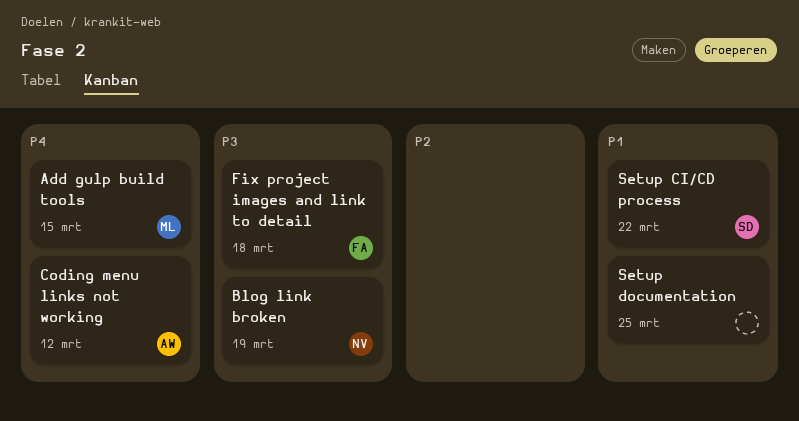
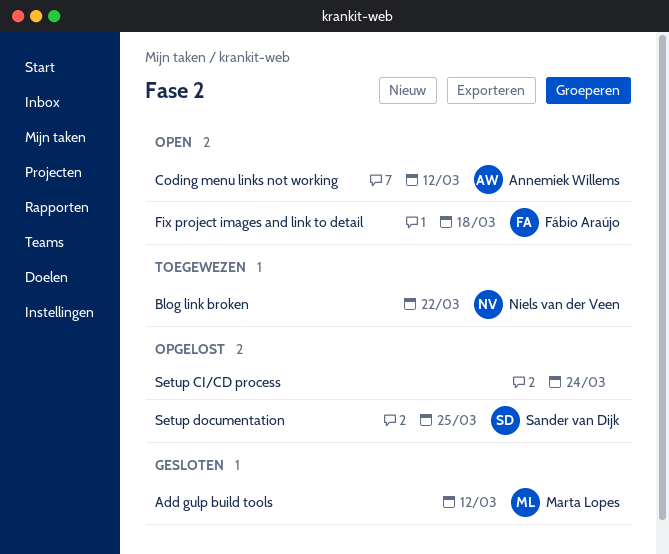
Add gulp build tools, due: Mar 15 -> Mar 12
Blog link broken, due: Mar 19 -> Mar 22
Setup CI/CD process, owner: Sander van Dijk -> none
Setup CI/CD process, due: Mar 22 -> Mar 24
Setup documentation, owner: none -> Sander van Dijk

